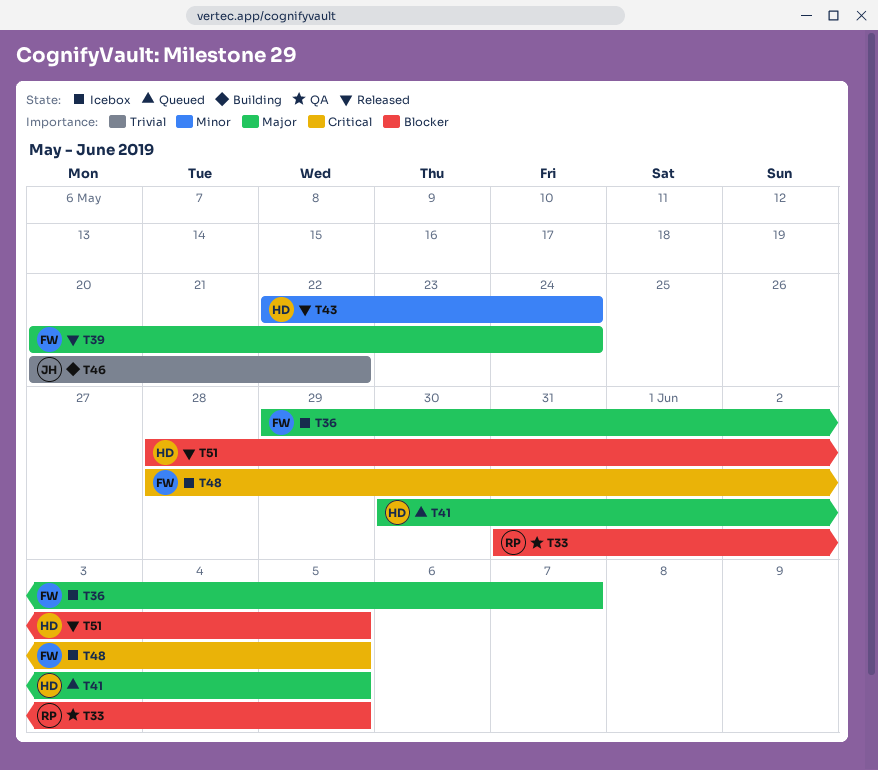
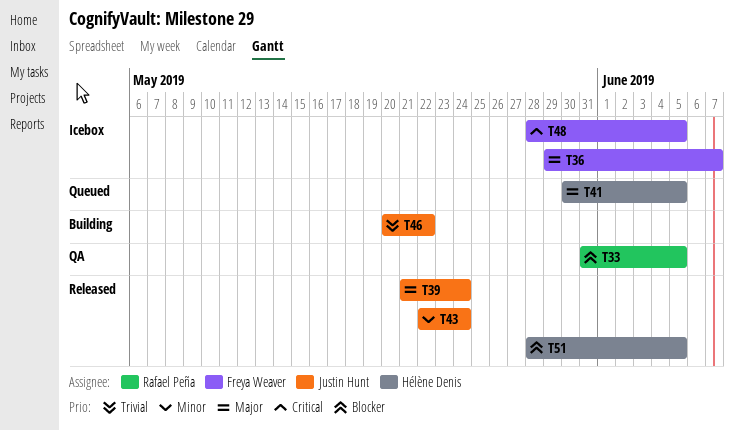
T39, owner: Freya Weaver -> Justin Hunt
T39, start: May 20 -> May 21
T43, owner: Hélène Denis -> Justin Hunt

